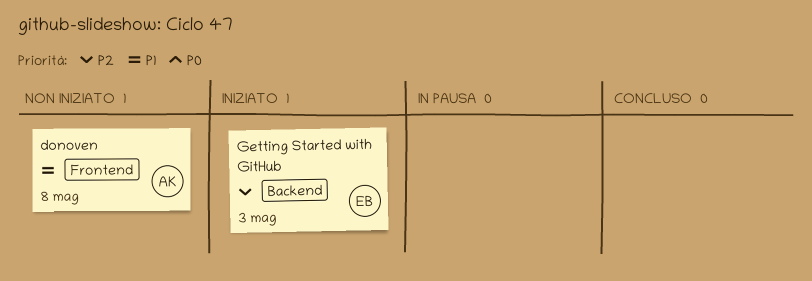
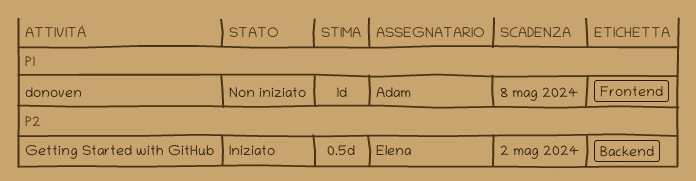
Getting Started with GitHub, due: May 3 -> May 2

